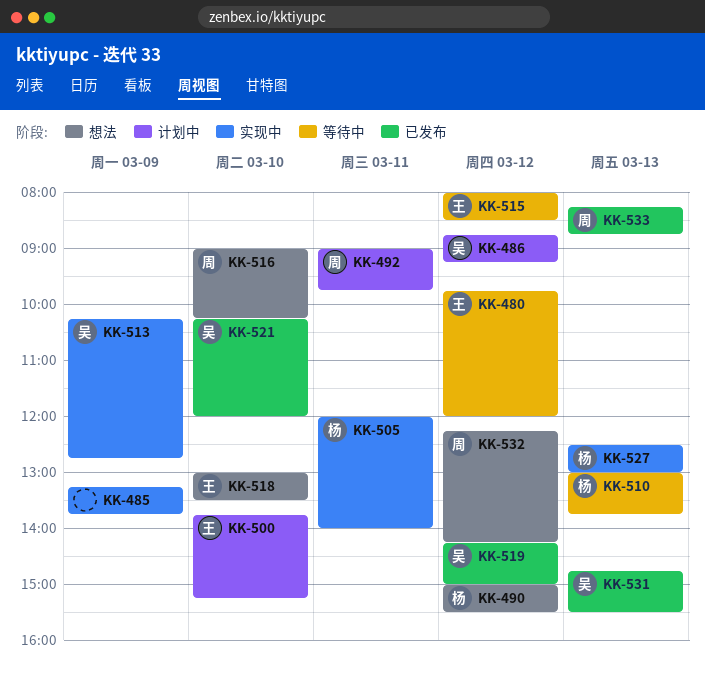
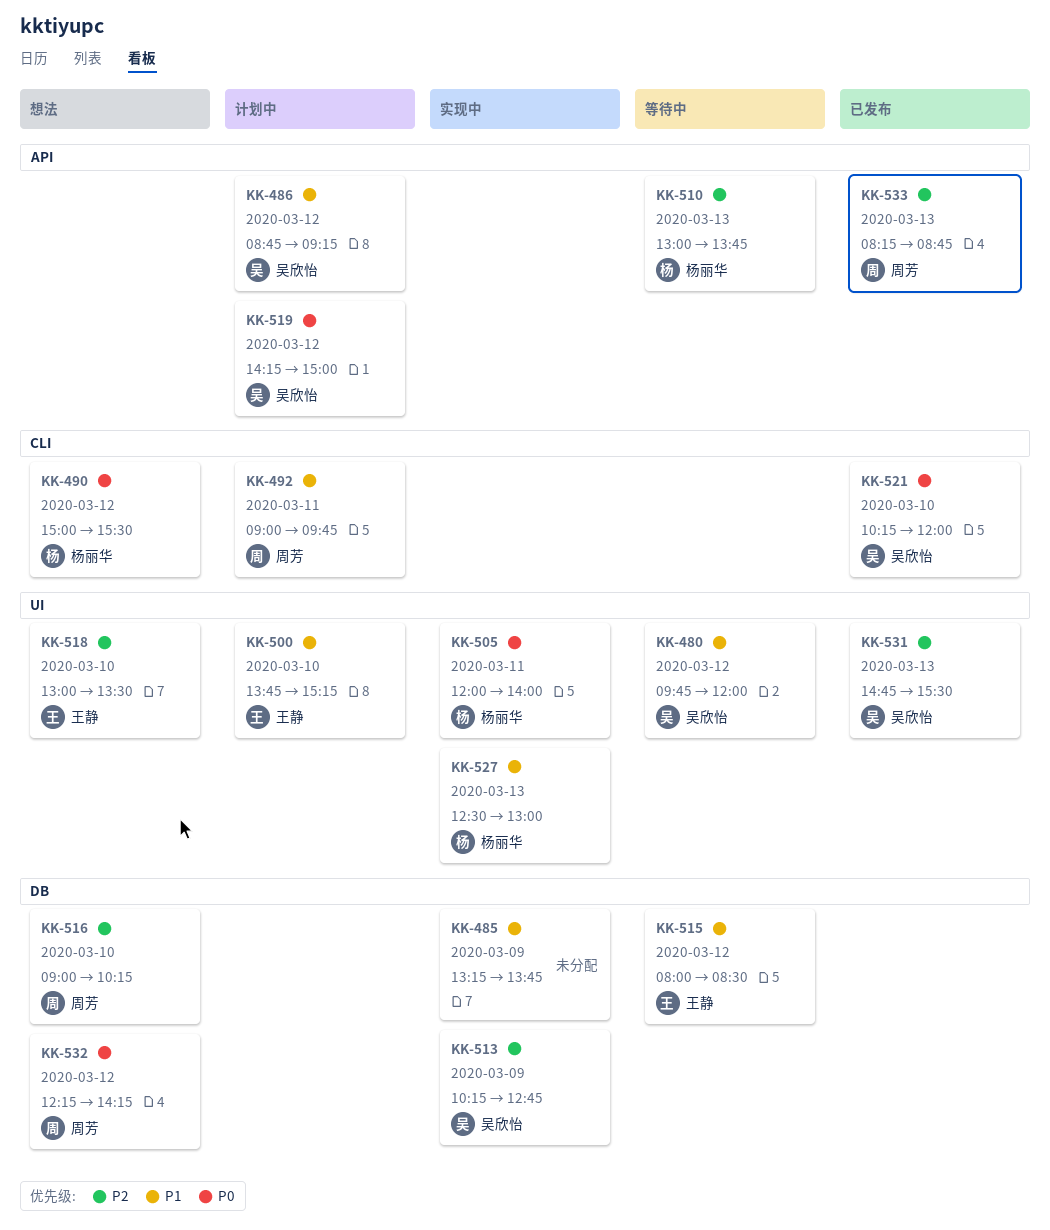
KK-480, owner: 王静 -> 吴欣怡
KK-519, status: 已发布 -> 计划中

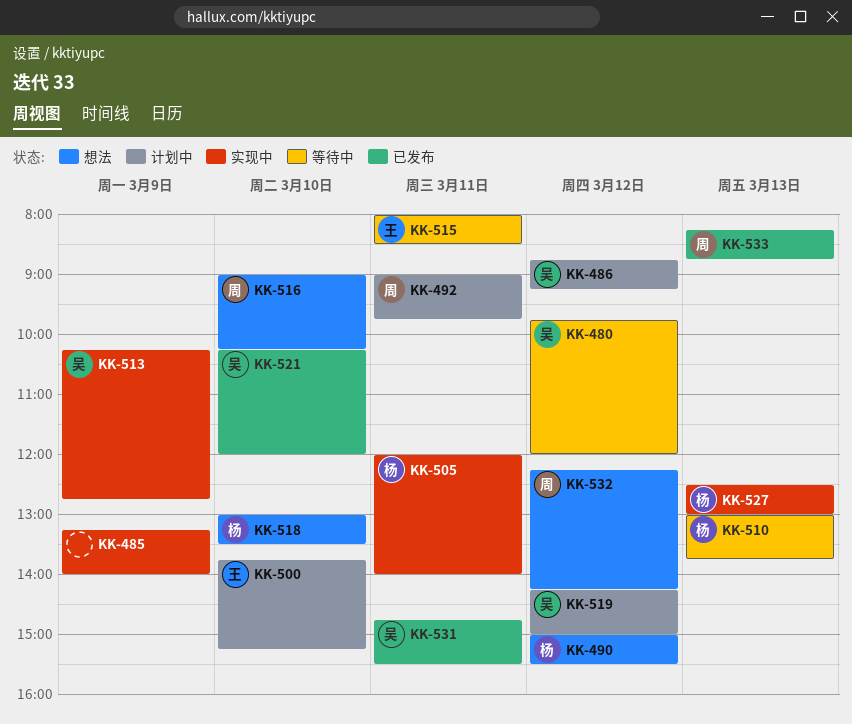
KK-485, ends: 13:45 -> 14:00
KK-515, day: Mar 12 -> Mar 11
KK-518, owner: 王静 -> 杨丽华
KK-531, day: Mar 13 -> Mar 11

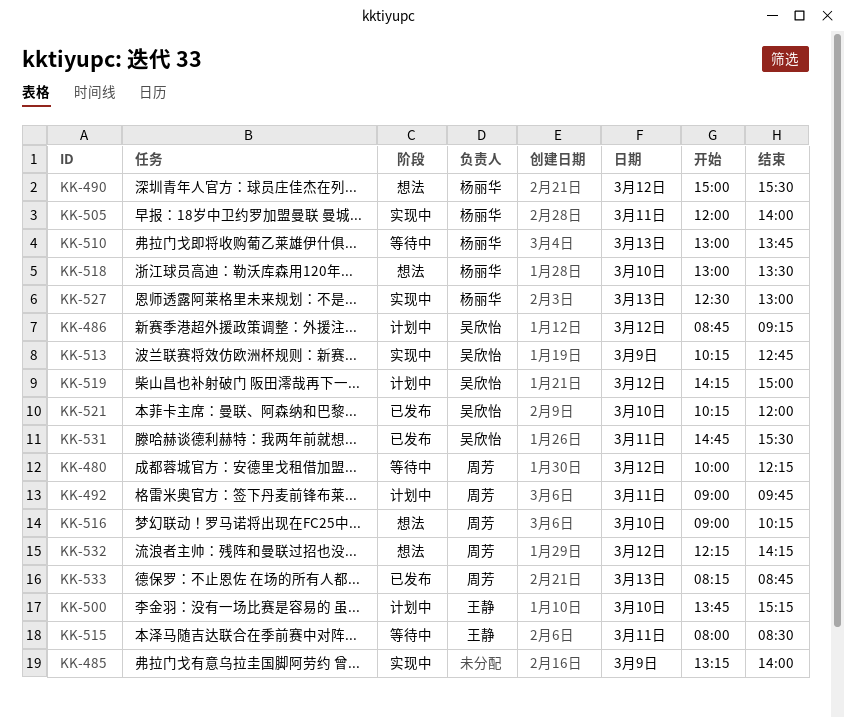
KK-480, owner: 吴欣怡 -> 周芳
KK-480, begins: 09:45 -> 10:00
KK-480, ends: 12:00 -> 12:15

